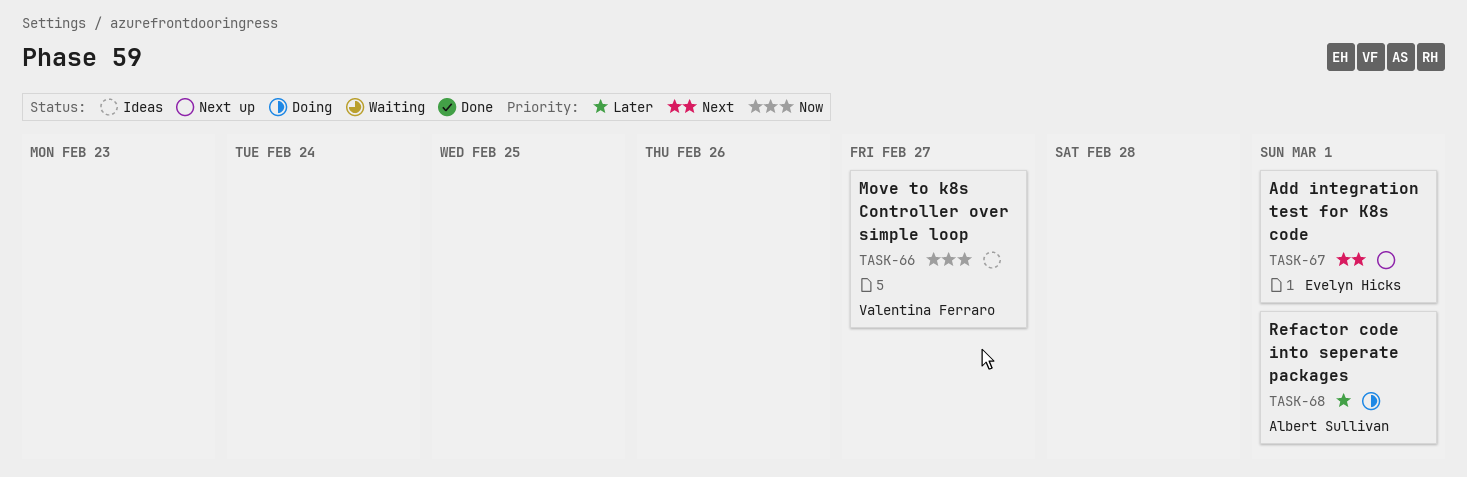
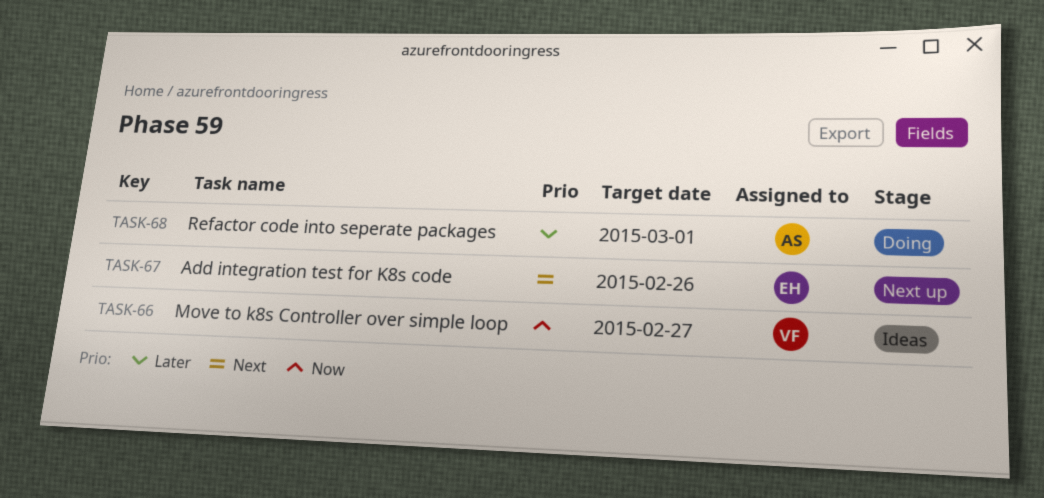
TASK-67, due: Mar 1 -> Feb 26

